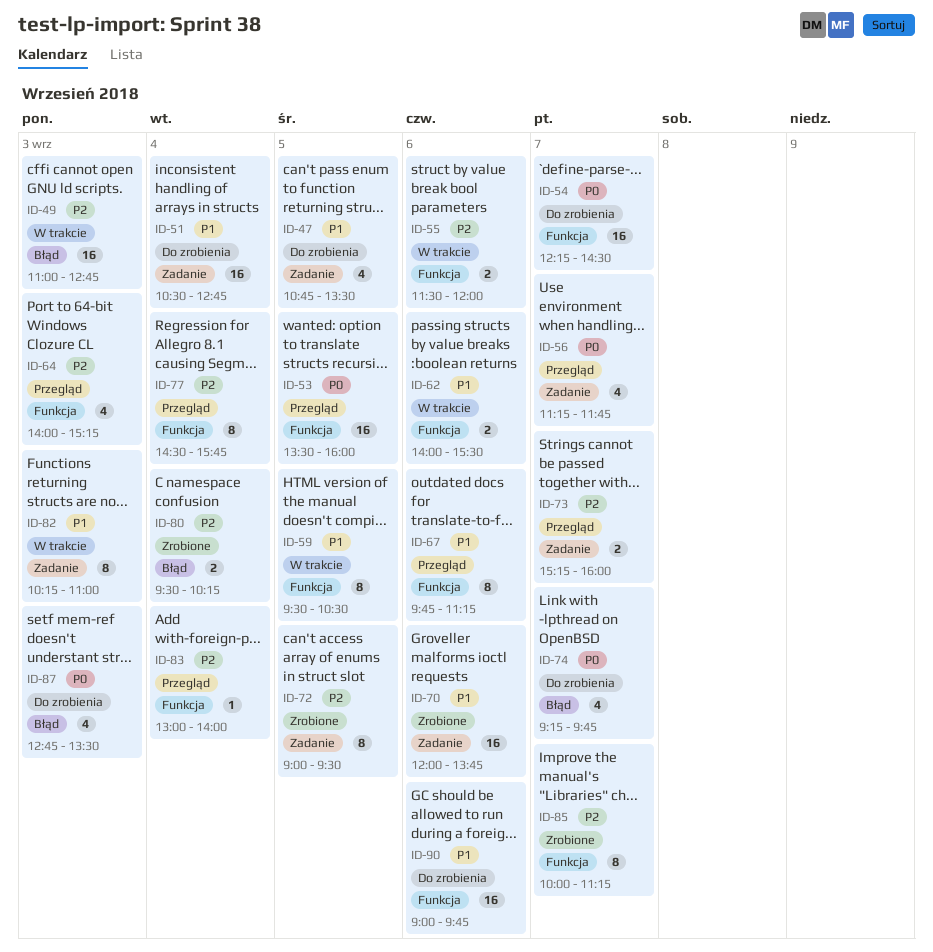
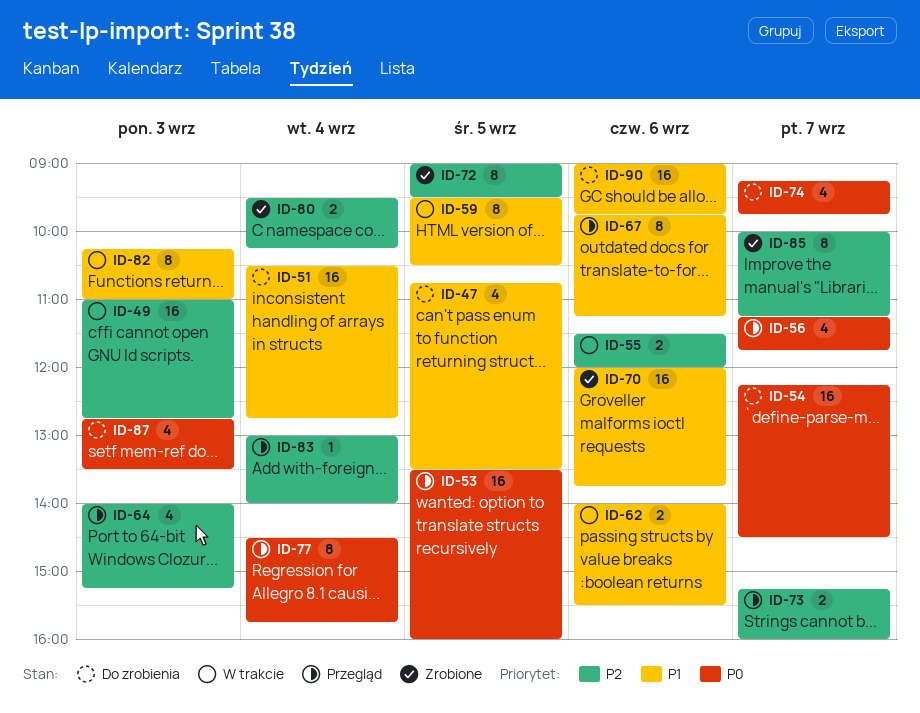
ID-77, priority: P2 -> P0

